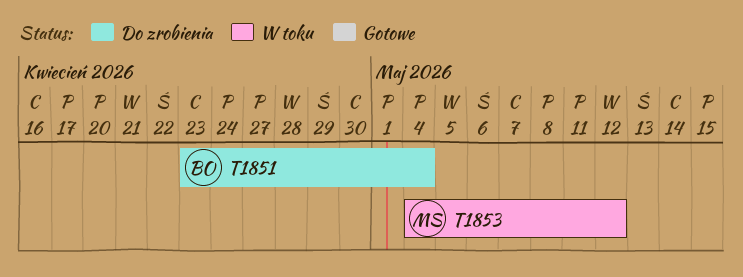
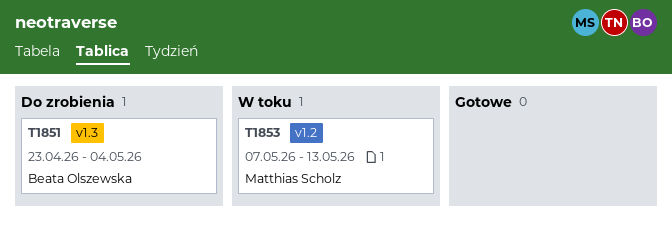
T1853, start: May 4 -> May 7
T1853, due: May 12 -> May 13

